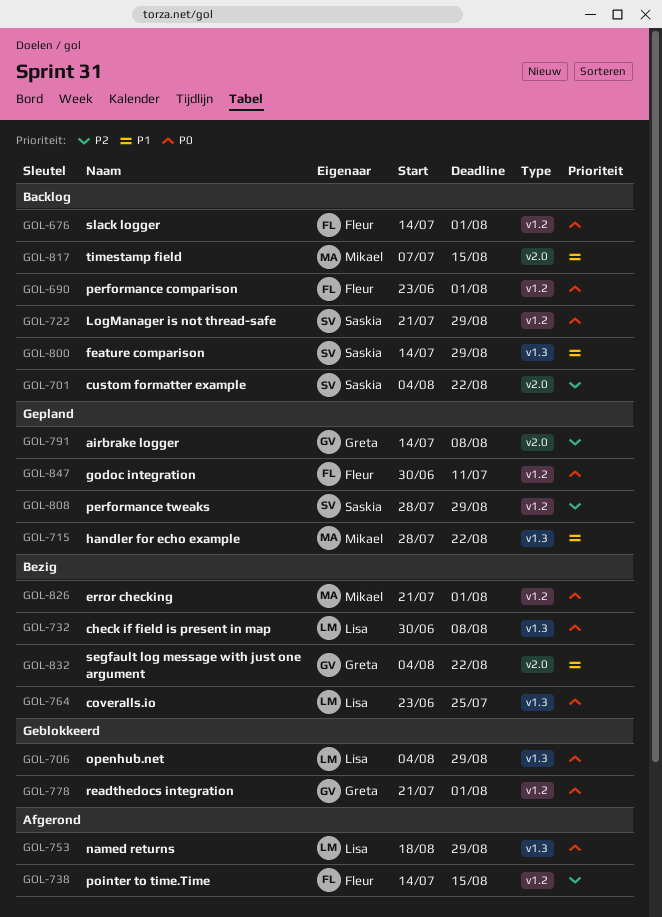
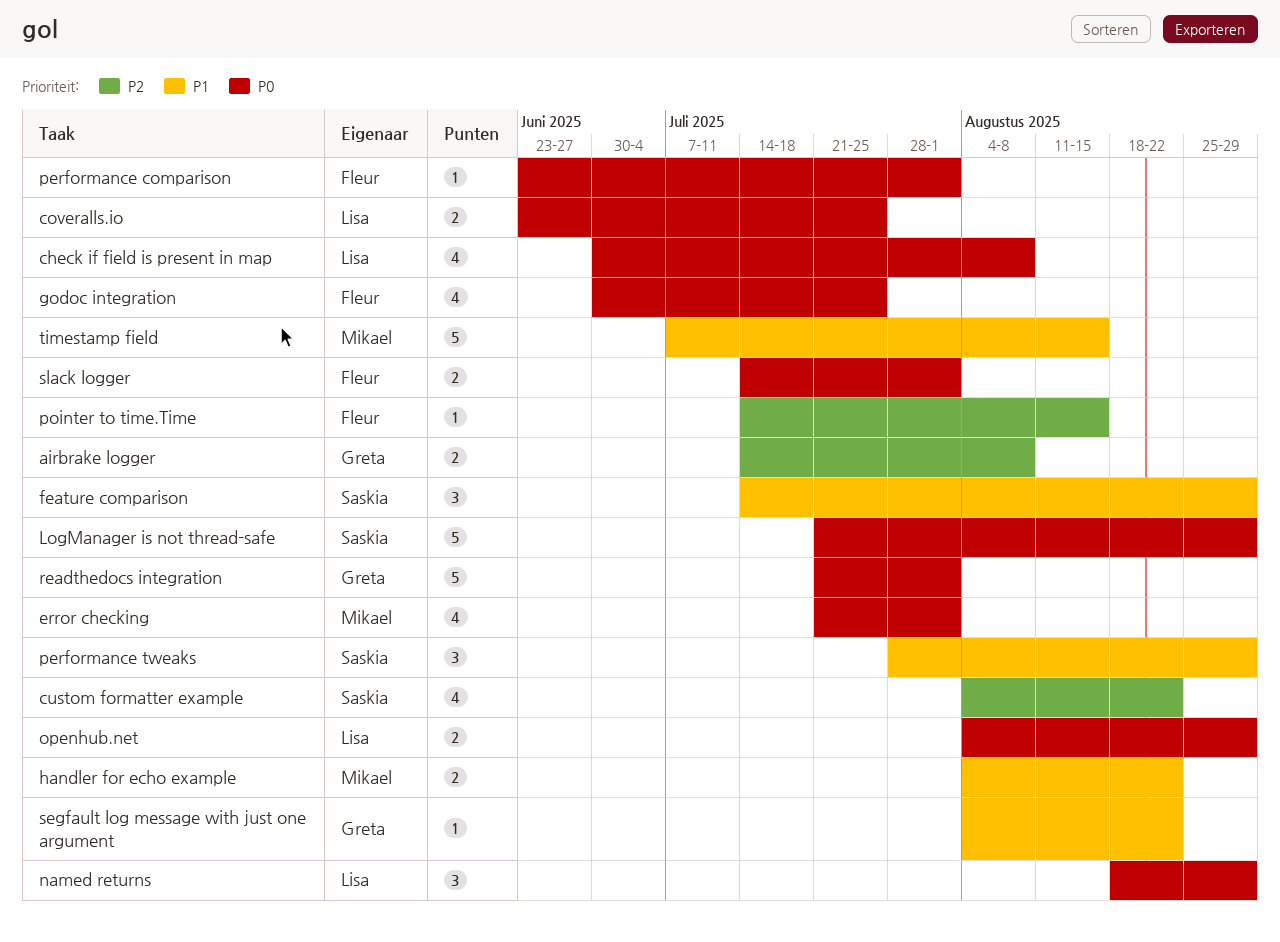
godoc integration, due: Jul 11 -> Jul 25
handler for echo example, start: Jul 28 -> Aug 4
performance tweaks, priority: P2 -> P1

